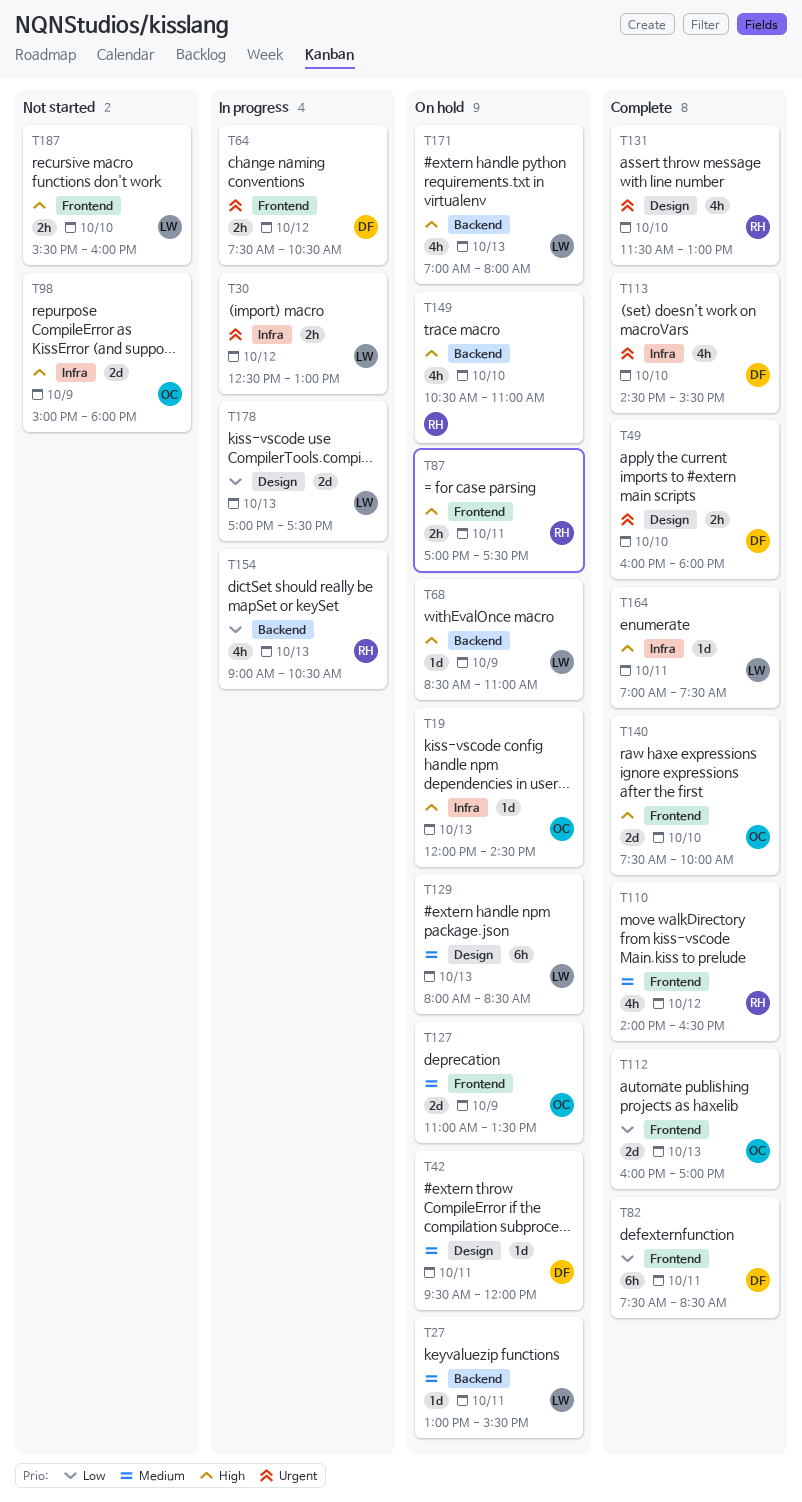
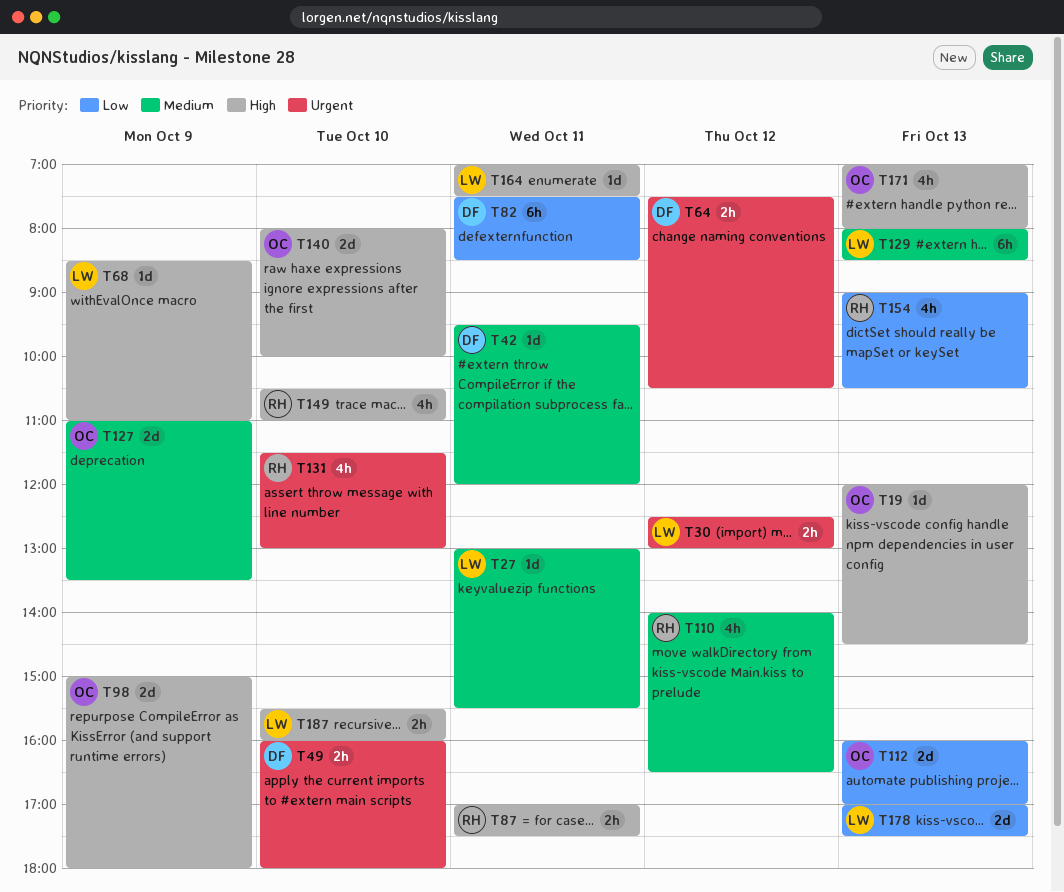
T113: present -> none
T140, begins: 07:30 -> 08:00
T171, owner: LW -> OC

